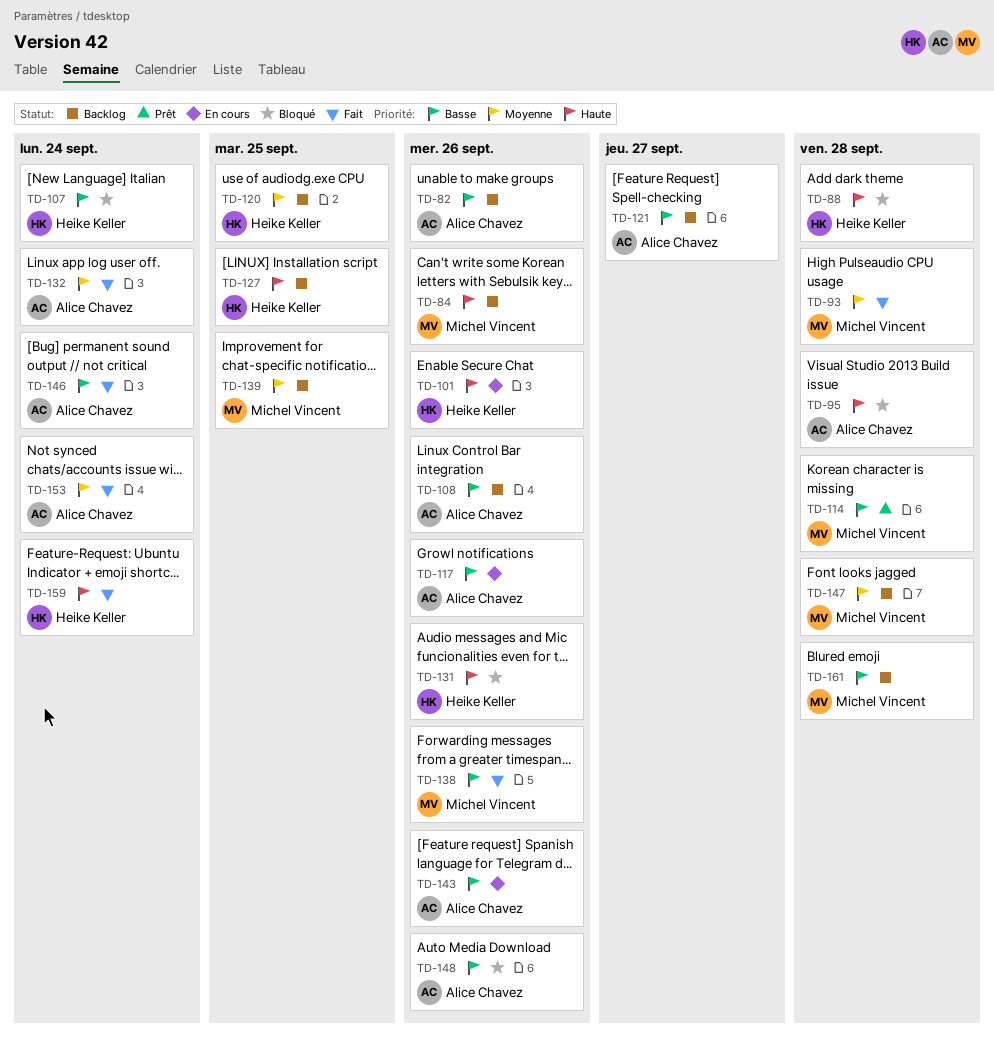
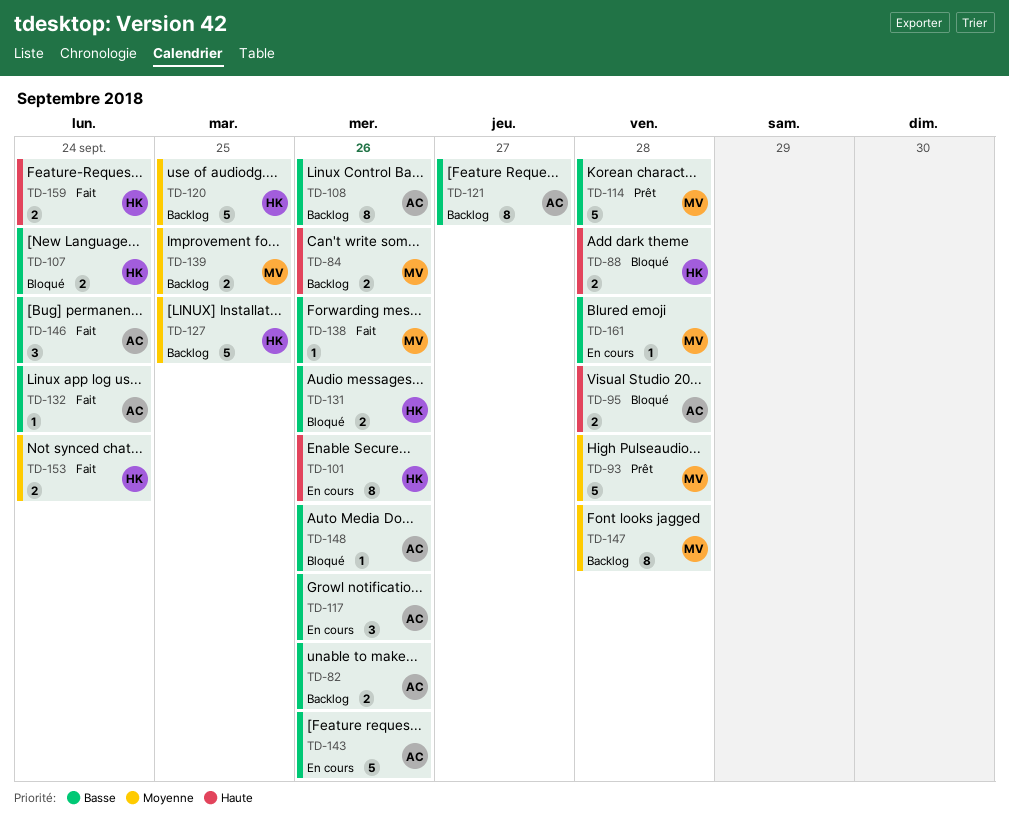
TD-93, status: Fait -> Prêt
TD-127, priority: Haute -> Moyenne
TD-131, priority: Haute -> Basse
TD-132, priority: Moyenne -> Basse
TD-153, owner: Alice Chavez -> Heike Keller
TD-161, status: Backlog -> En cours

